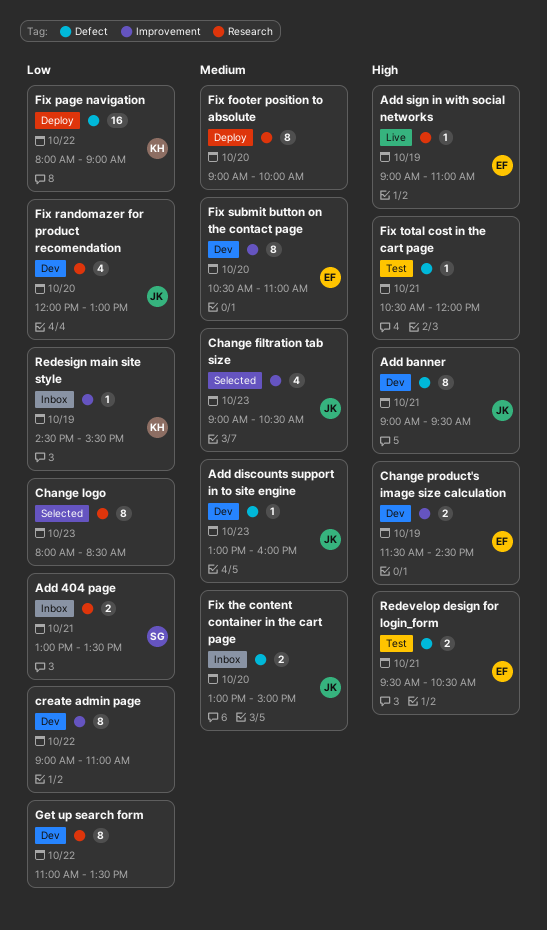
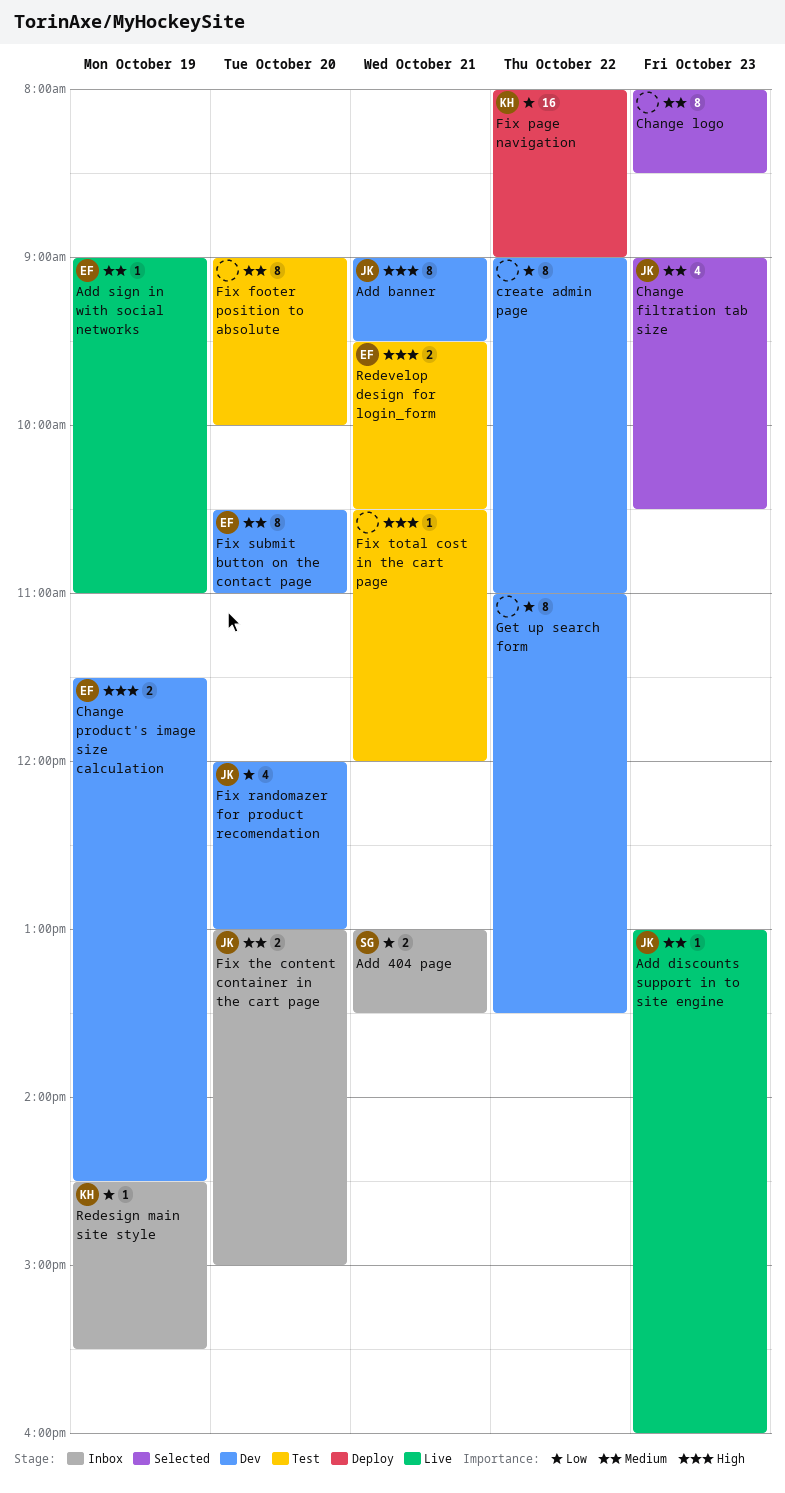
Add discounts support in to site engine, status: Dev -> Live
Add sign in with social networks, priority: High -> Medium
Change logo, priority: Low -> Medium
Fix footer position to absolute, status: Deploy -> Test

